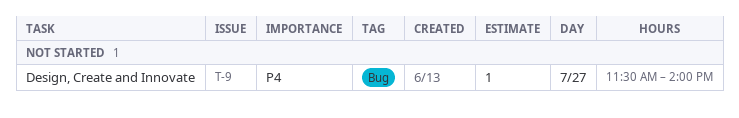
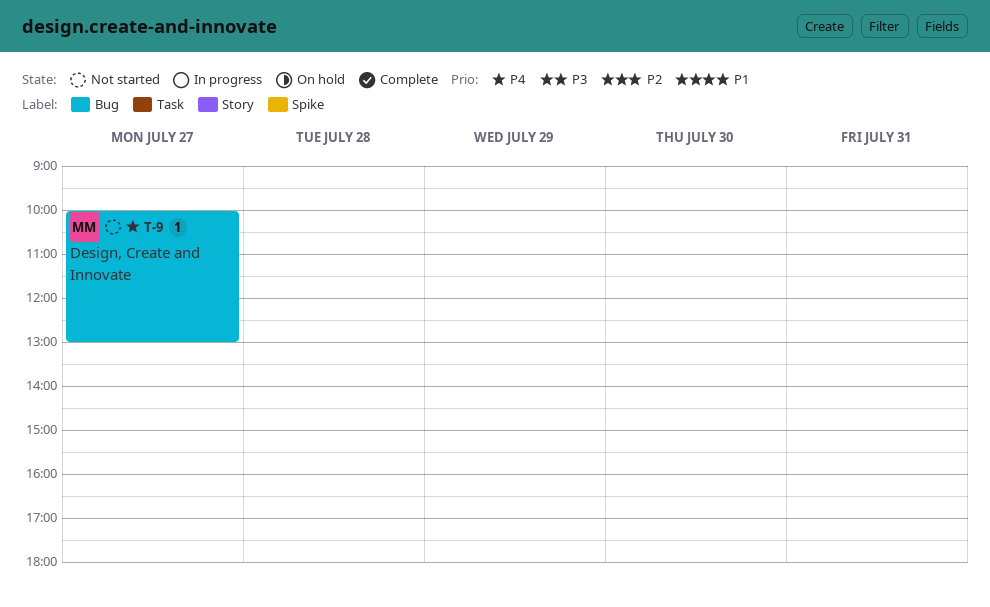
T-9, begins: 11:30 -> 10:00
T-9, ends: 14:00 -> 13:00

